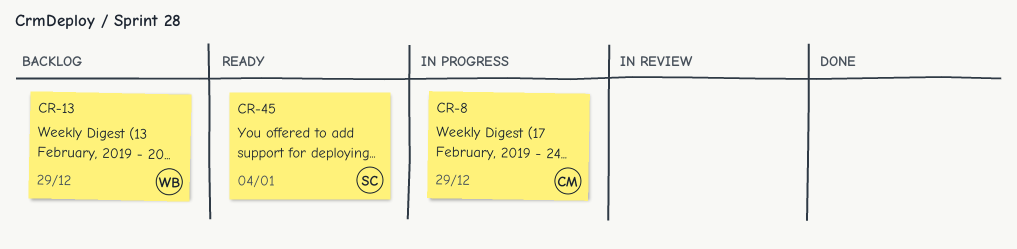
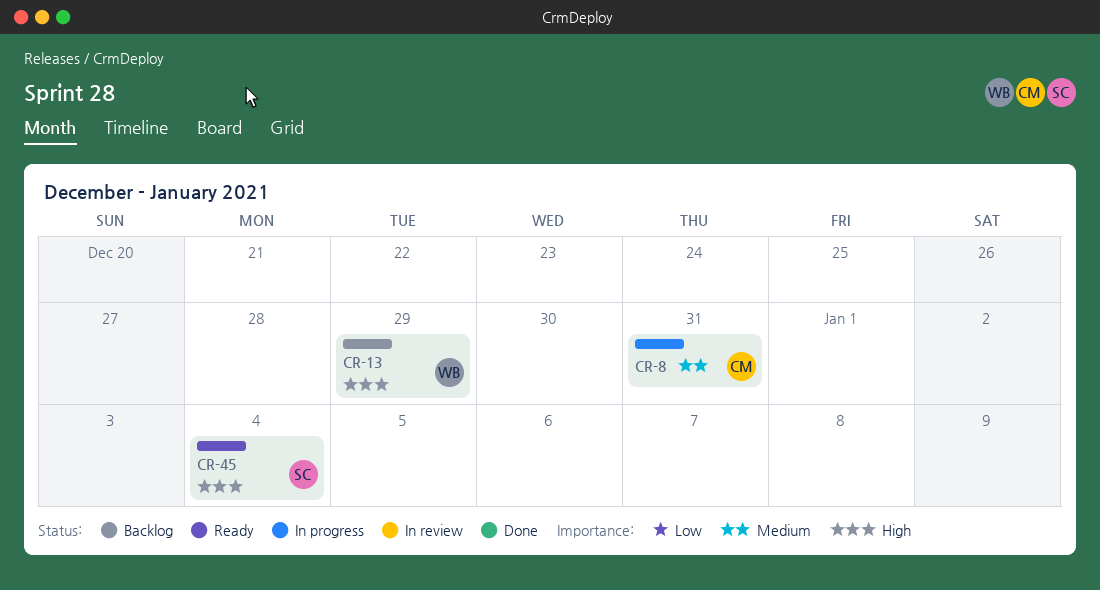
CR-8, due: Dec 29 -> Dec 31

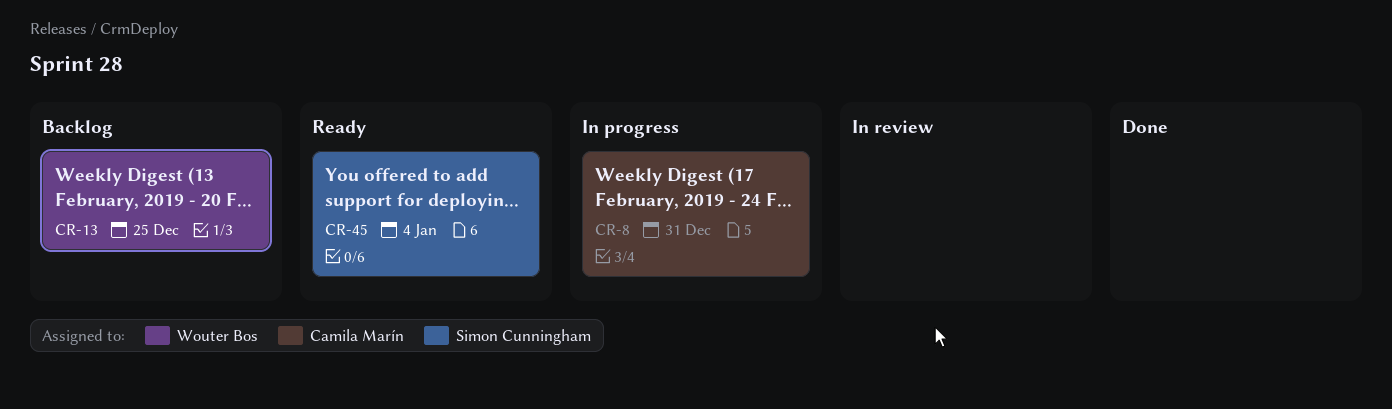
CR-13, due: Dec 29 -> Dec 25

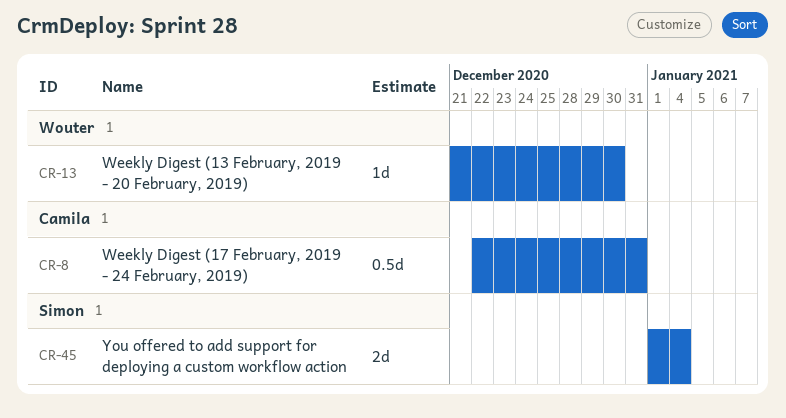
CR-13, due: Dec 25 -> Dec 30

